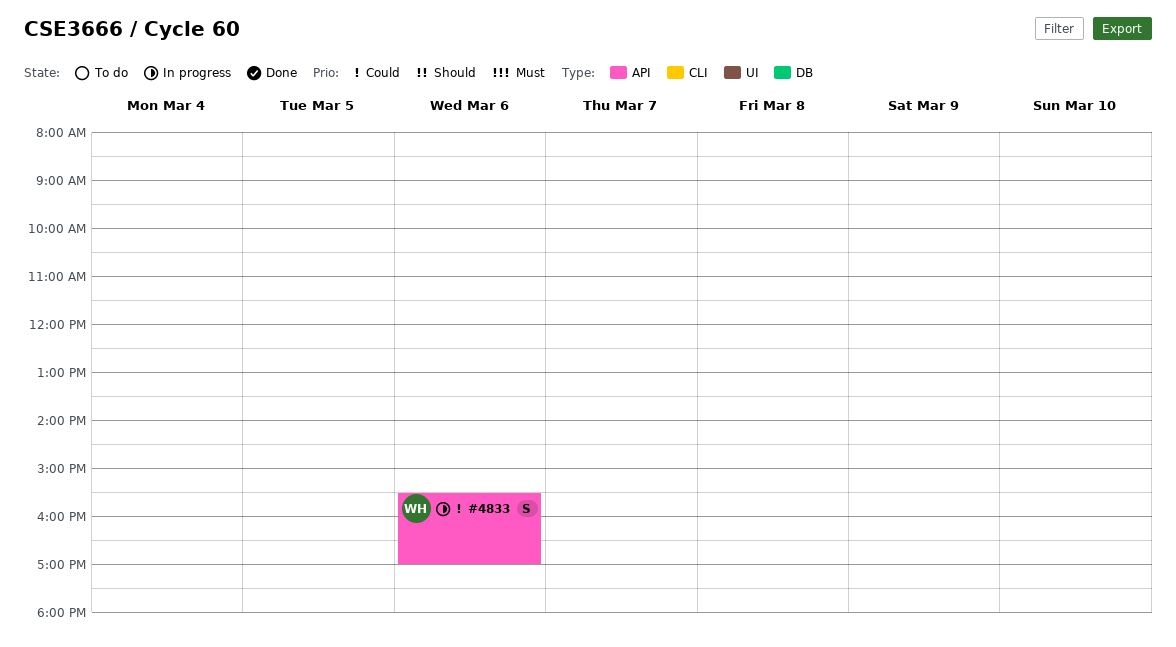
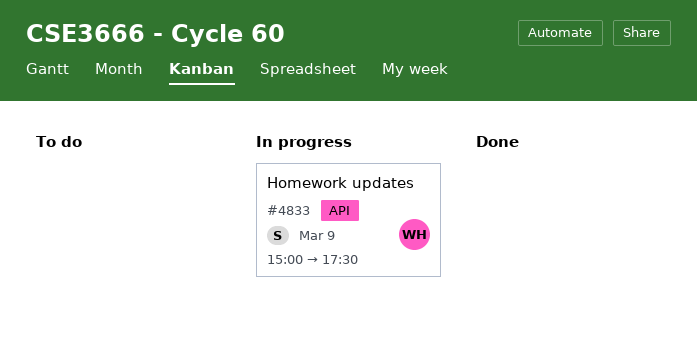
#4833, day: Mar 6 -> Mar 9
#4833, begins: 15:30 -> 15:00
#4833, ends: 17:00 -> 17:30

